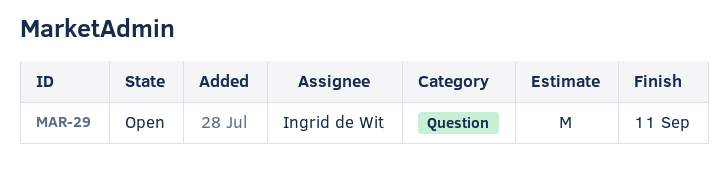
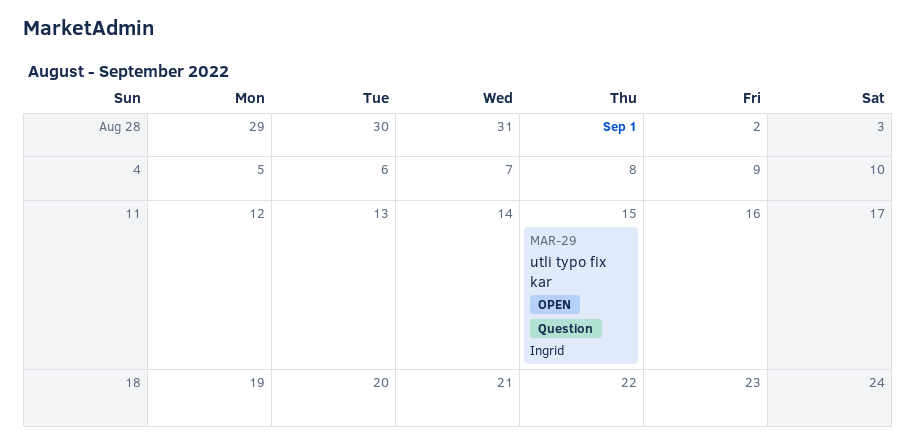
MAR-29, due: Sep 11 -> Sep 15

